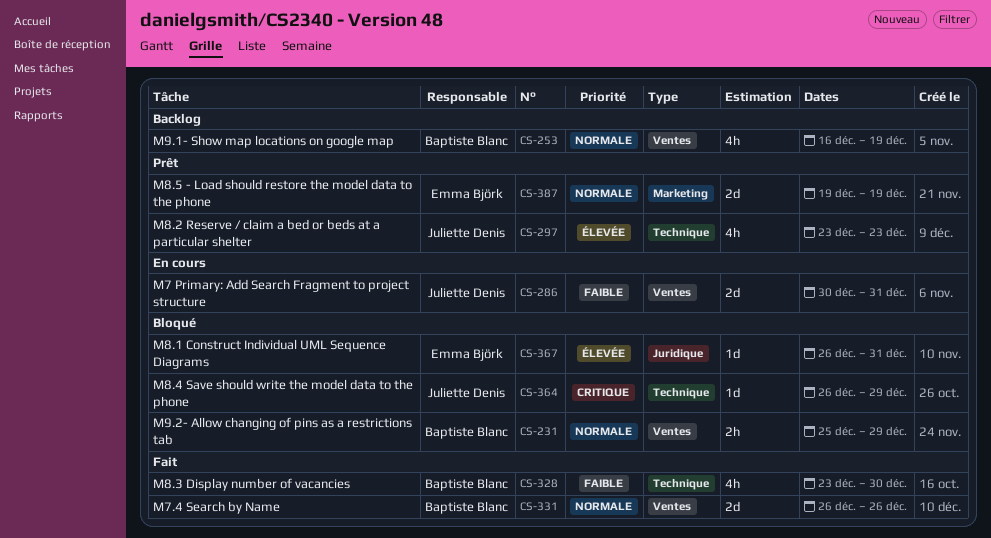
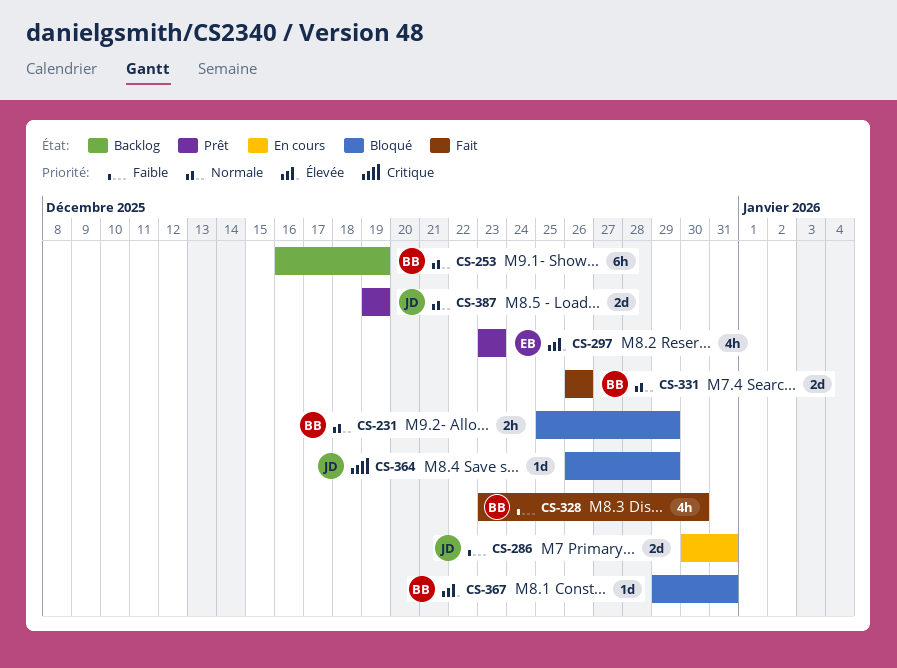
CS-253, estimate: 4h -> 6h
CS-297, owner: Juliette Denis -> Emma Björk
CS-367, owner: Emma Björk -> Baptiste Blanc
CS-367, start: Dec 26 -> Dec 29
CS-387, owner: Emma Björk -> Juliette Denis

